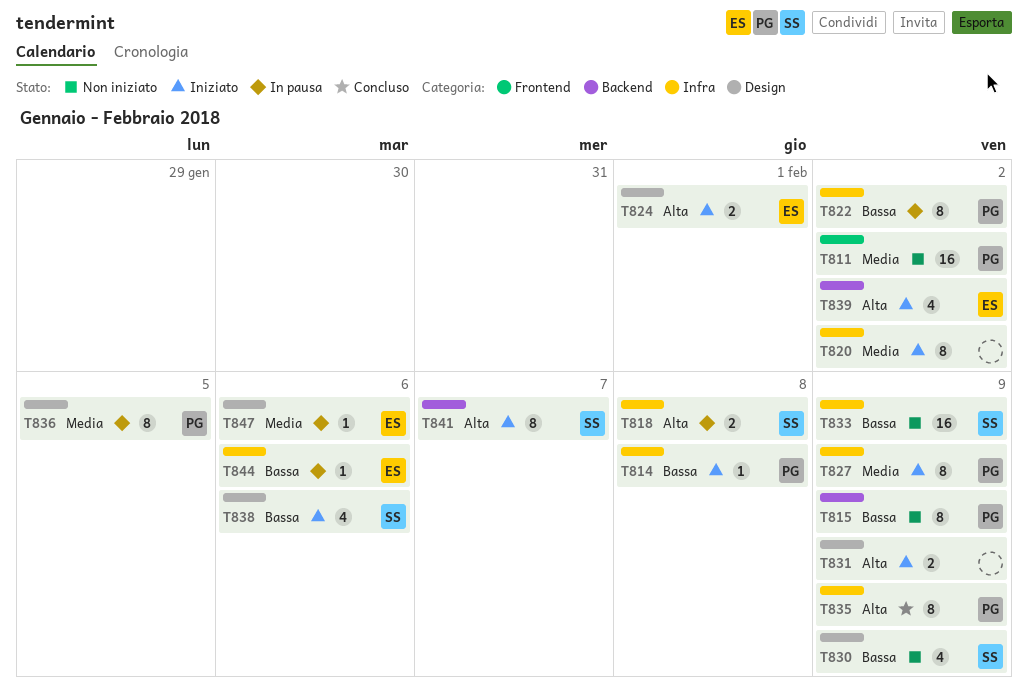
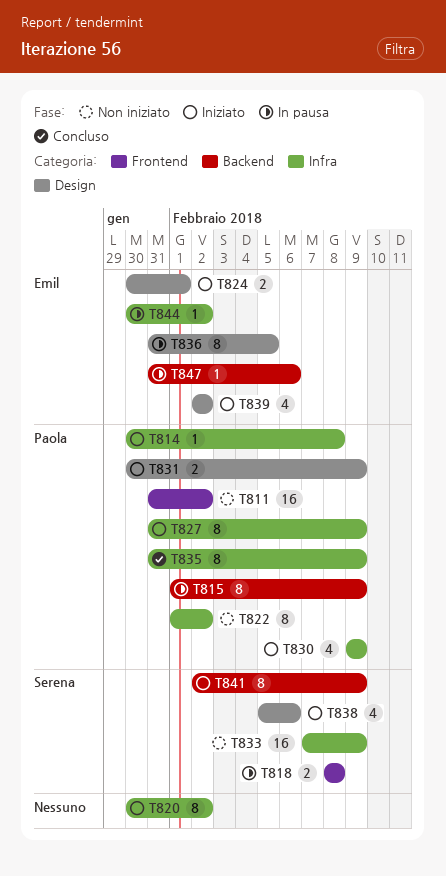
T815, status: Non iniziato -> In pausa
T818, label: Infra -> Frontend
T822, status: In pausa -> Non iniziato
T830, status: Non iniziato -> Iniziato
T830, owner: Serena -> Paola
T830, label: Design -> Infra
T831, owner: none -> Paola
T836, owner: Paola -> Emil
T839, label: Backend -> Design
T841, due: Feb 7 -> Feb 9
T844, due: Feb 6 -> Feb 2
T847, label: Design -> Backend

